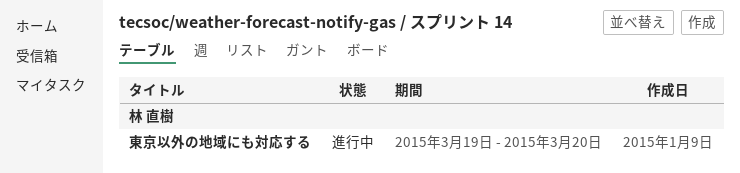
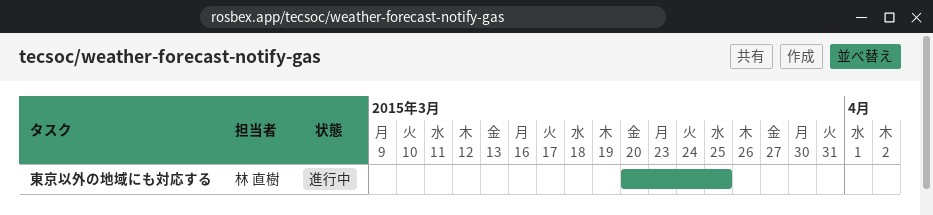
東京以外の地域にも対応する, start: Mar 19 -> Mar 20
東京以外の地域にも対応する, due: Mar 20 -> Mar 25

